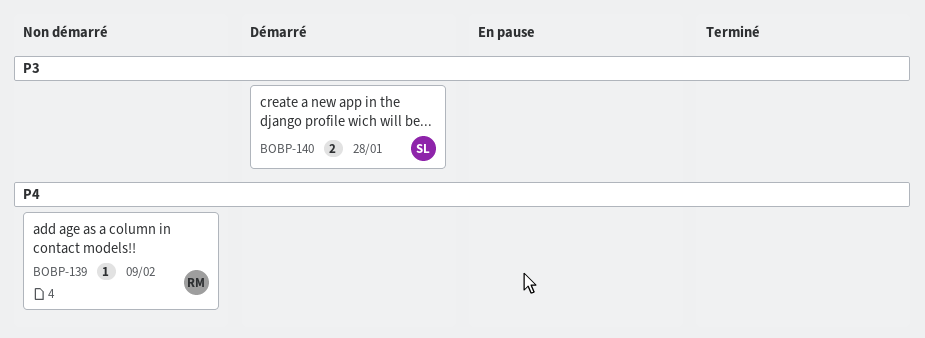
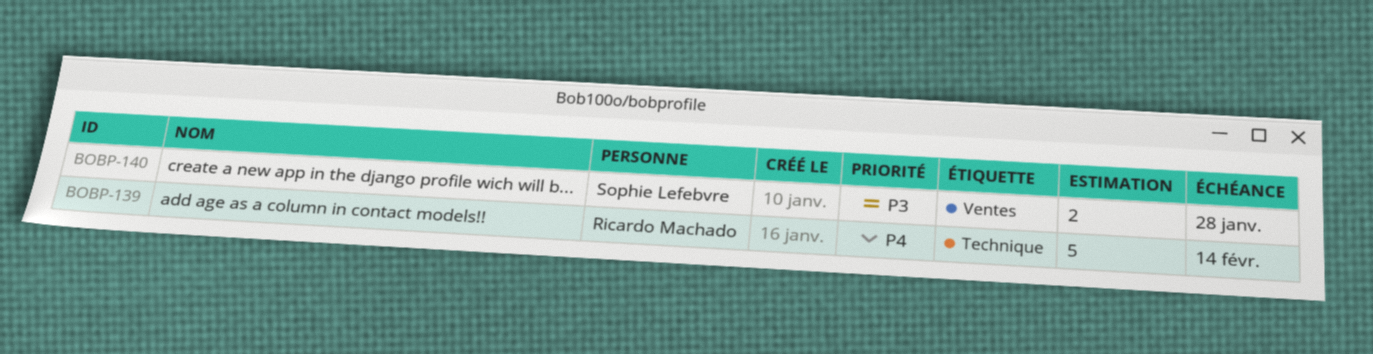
BOBP-139, estimate: 1 -> 5
BOBP-139, due: Feb 9 -> Feb 14

